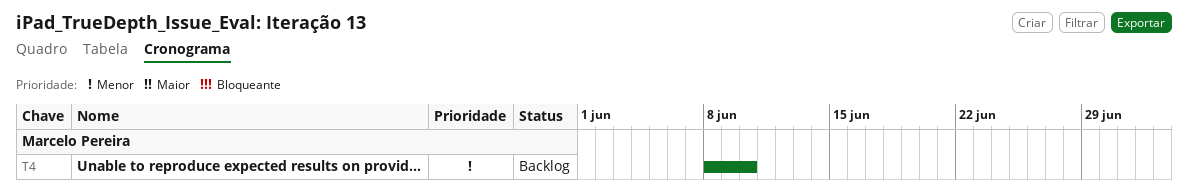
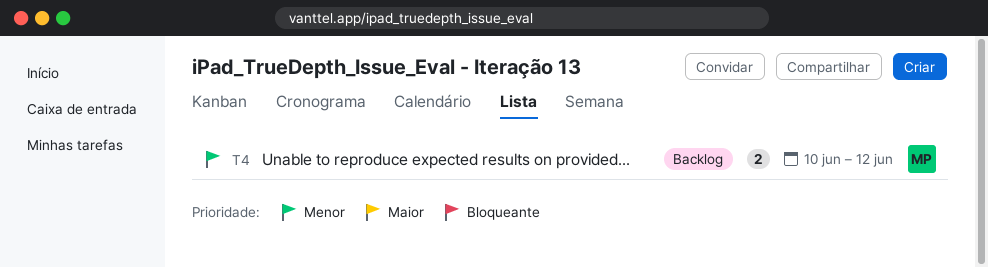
T4, start: Jun 8 -> Jun 10
T4, due: Jun 10 -> Jun 12

